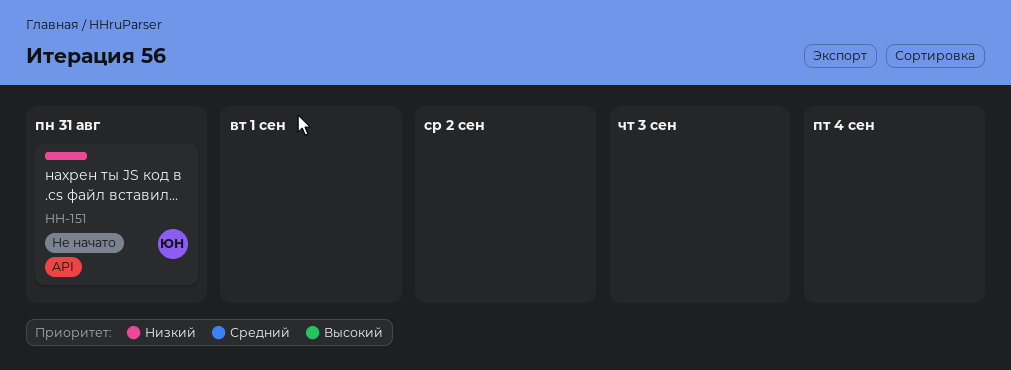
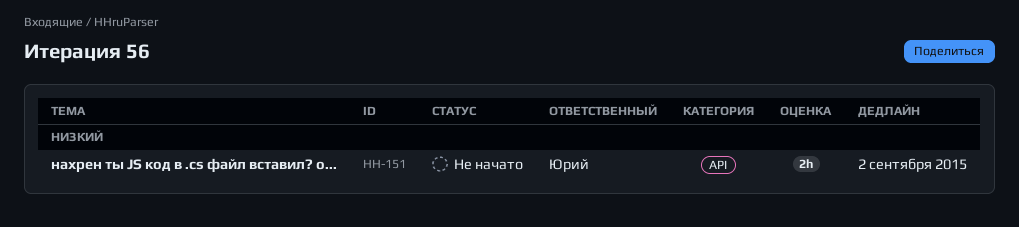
HH-151, due: Aug 31 -> Sep 2

